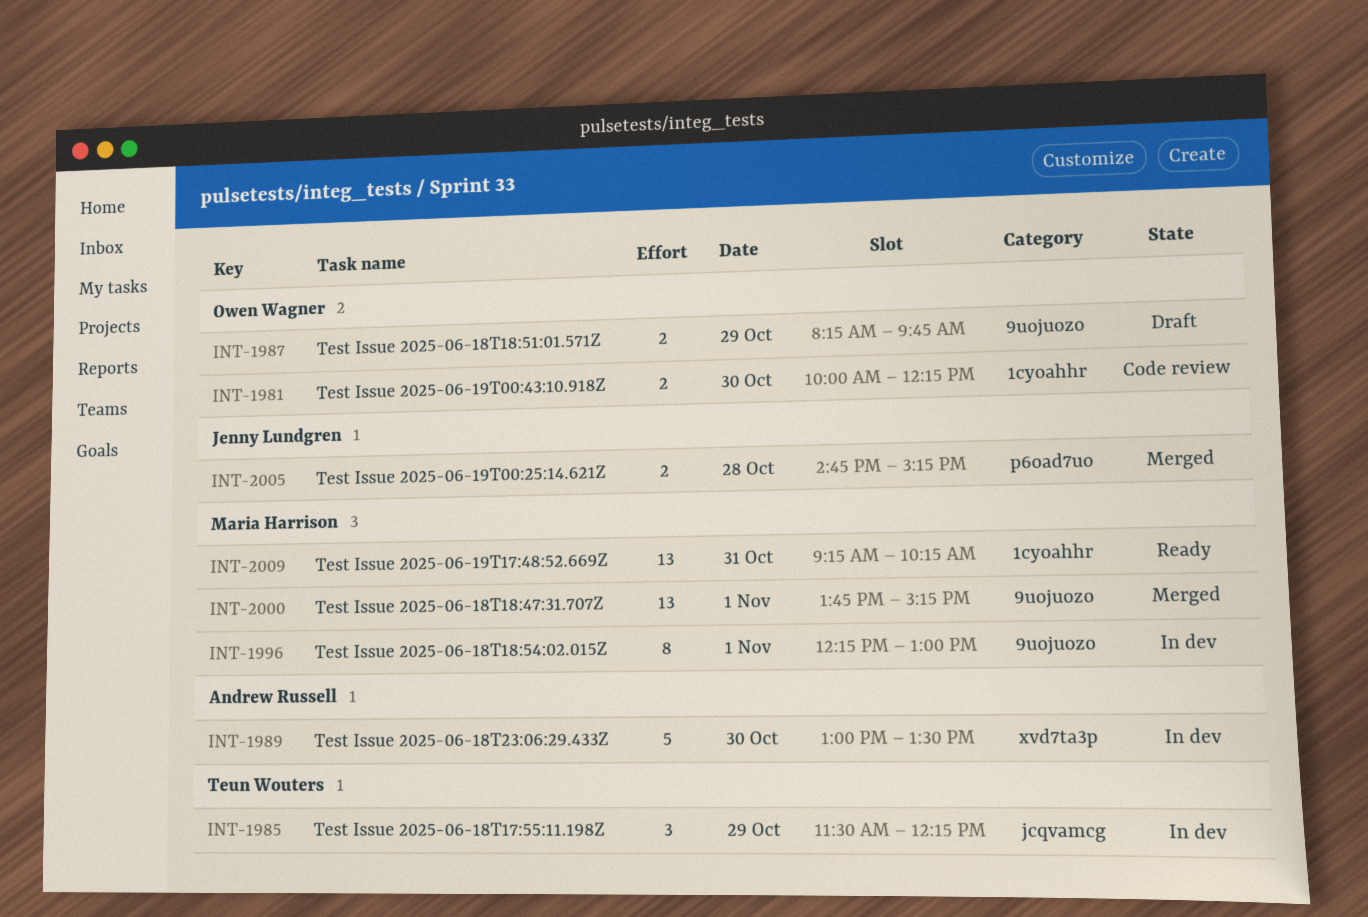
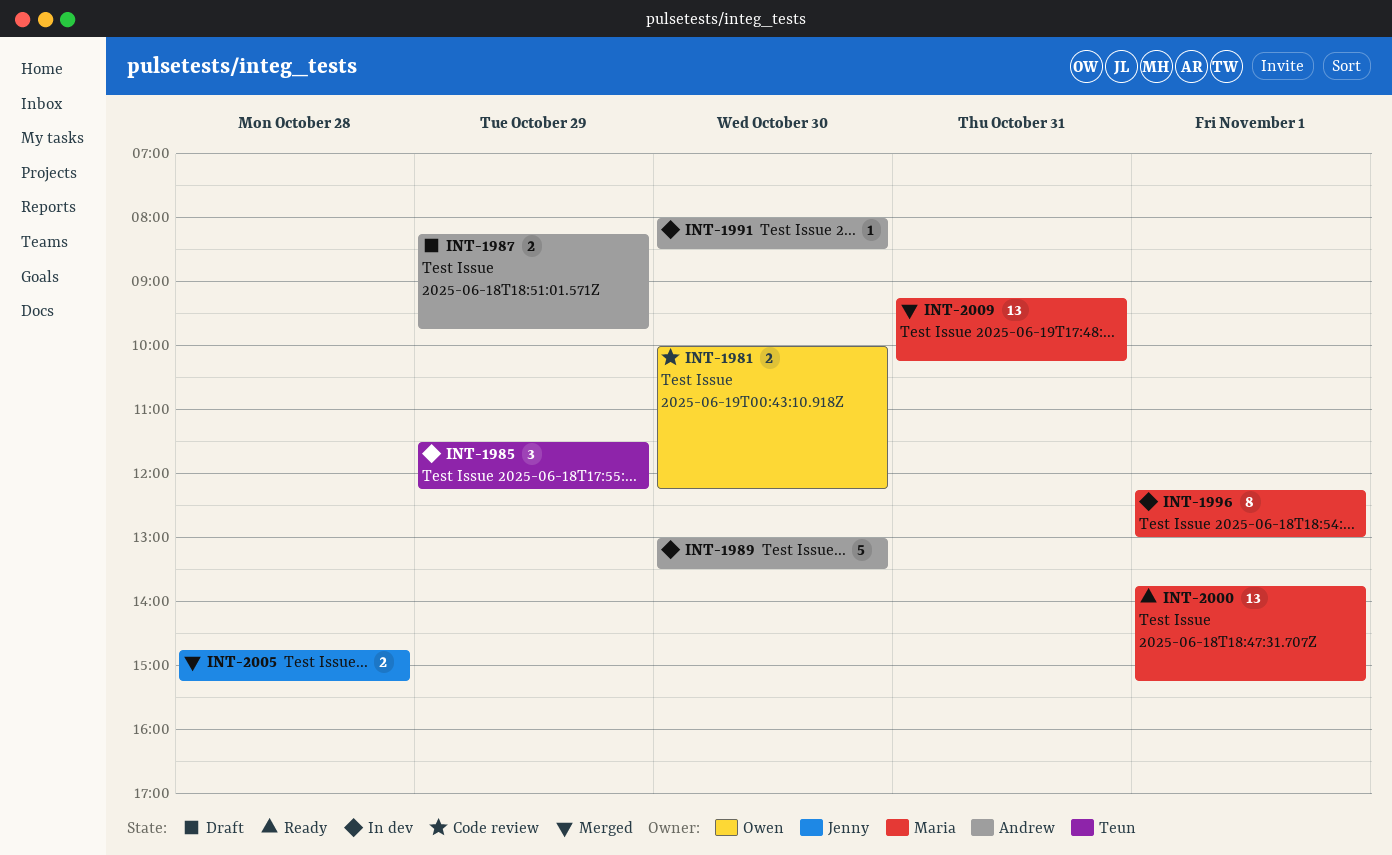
INT-1987, owner: Owen Wagner -> Andrew Russell
INT-1991: none -> present
INT-2000, status: Merged -> Ready
INT-2009, status: Ready -> Merged

